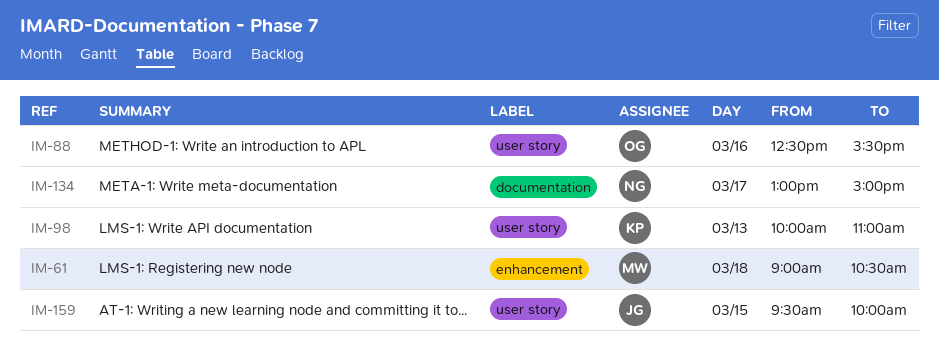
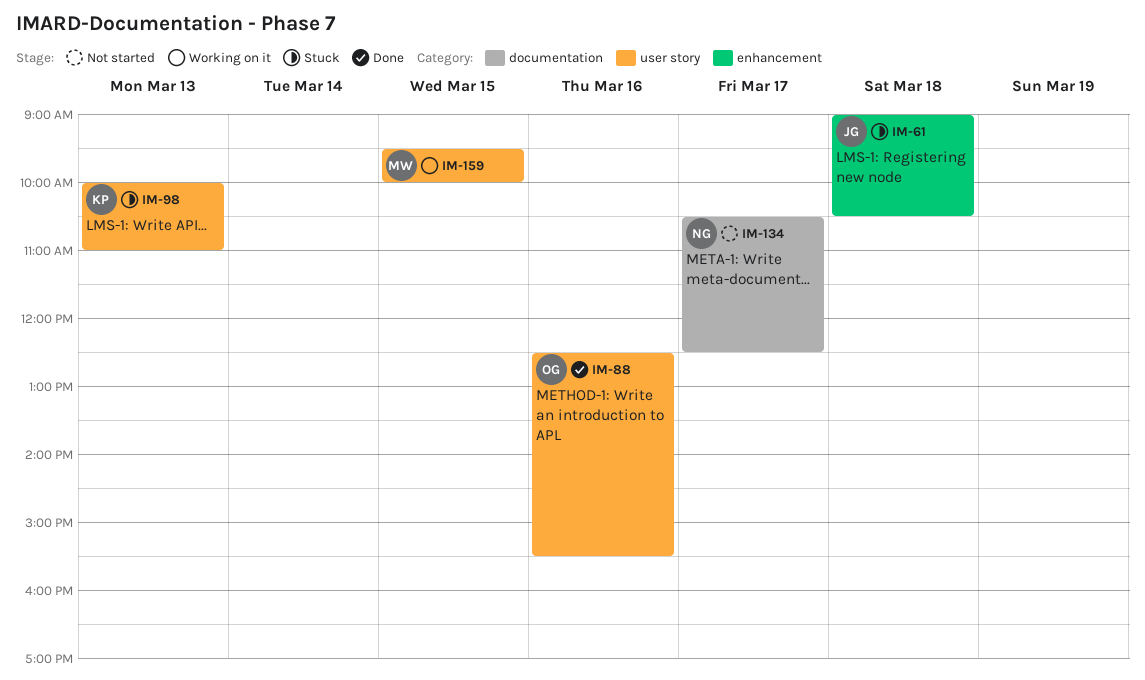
IM-61, owner: MW -> JG
IM-134, begins: 13:00 -> 10:30
IM-134, ends: 15:00 -> 12:30
IM-159, owner: JG -> MW

